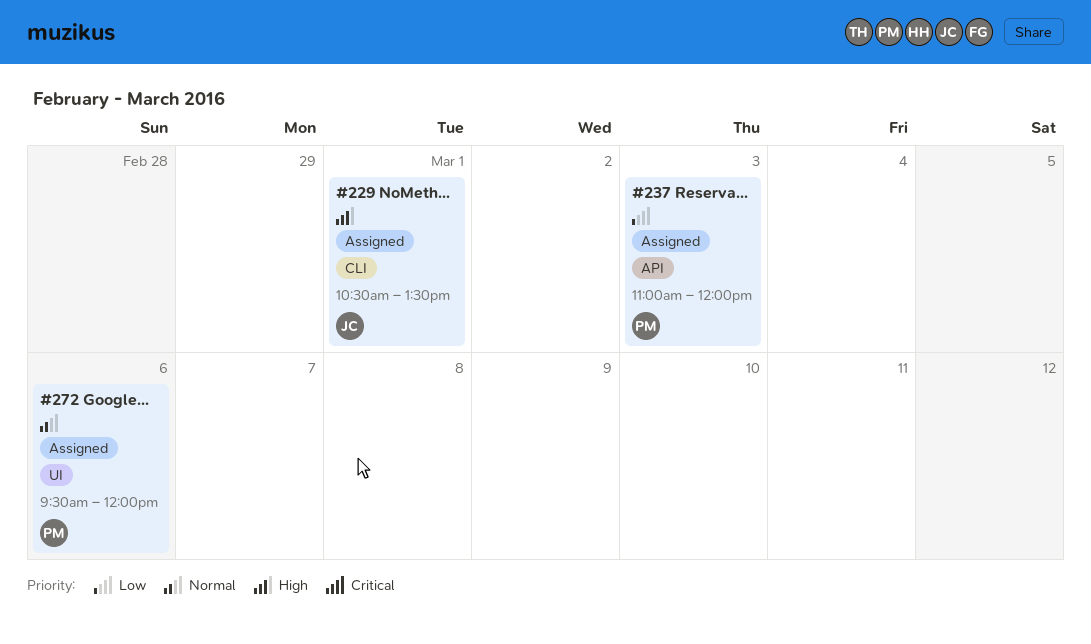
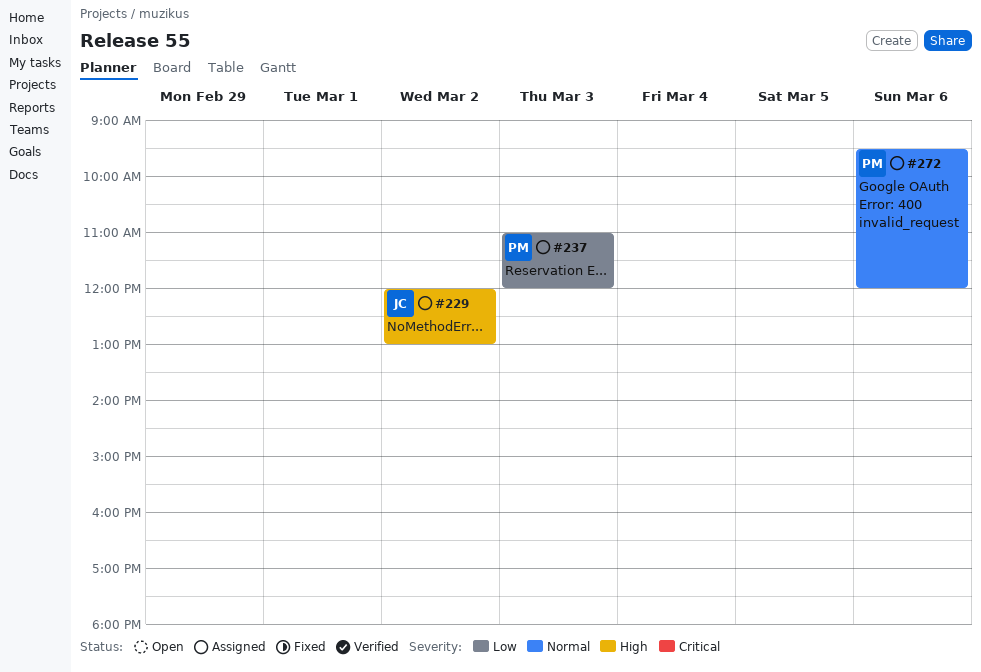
#229, day: Mar 1 -> Mar 2
#229, begins: 10:30 -> 12:00
#229, ends: 13:30 -> 13:00

